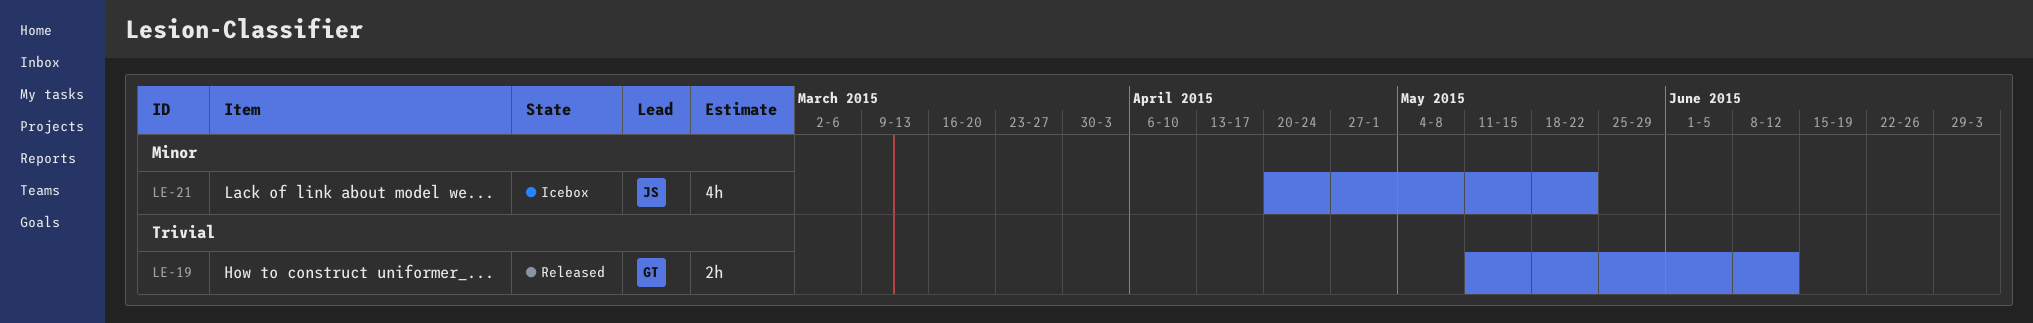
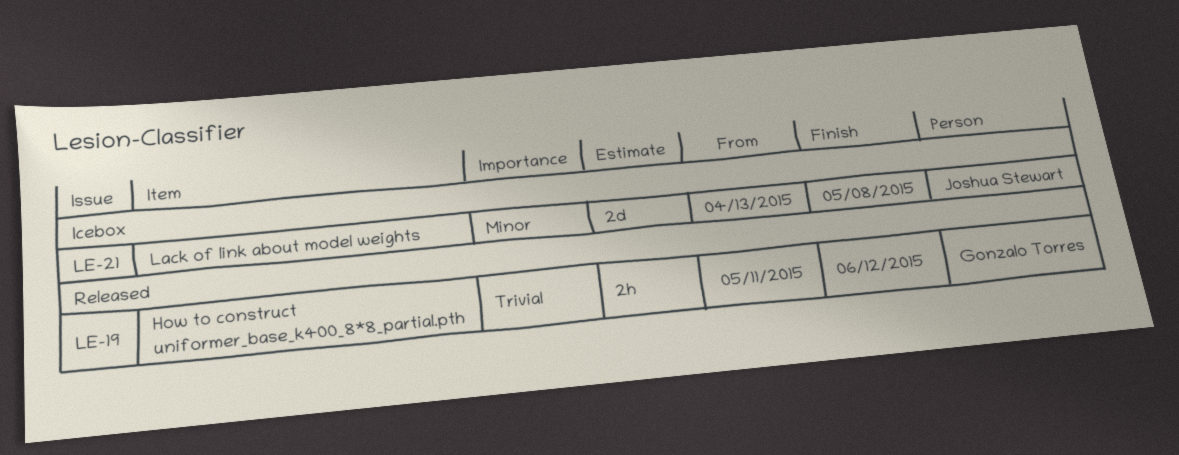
LE-21, estimate: 4h -> 2d
LE-21, start: Apr 20 -> Apr 13
LE-21, due: May 22 -> May 8

